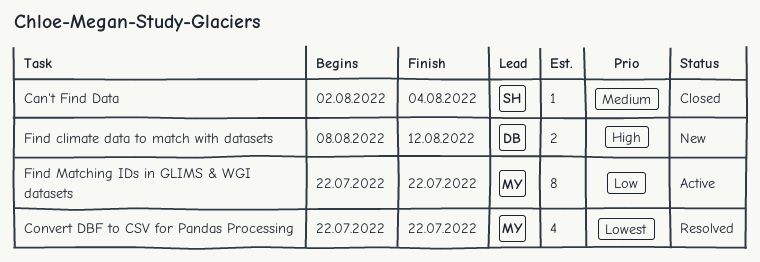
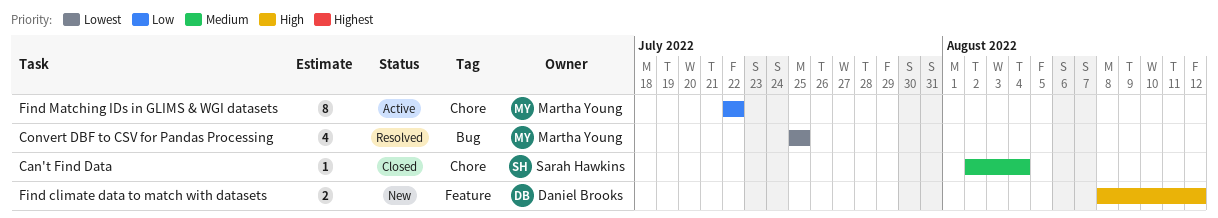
Convert DBF to CSV for Pandas Processing, start: Jul 22 -> Jul 25
Convert DBF to CSV for Pandas Processing, due: Jul 22 -> Jul 25

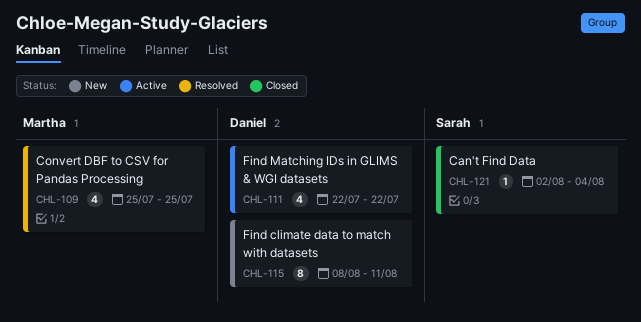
Find climate data to match with datasets, estimate: 2 -> 8
Find climate data to match with datasets, due: Aug 12 -> Aug 11
Find Matching IDs in GLIMS & WGI datasets, owner: Martha Young -> Daniel Brooks
Find Matching IDs in GLIMS & WGI datasets, estimate: 8 -> 4

